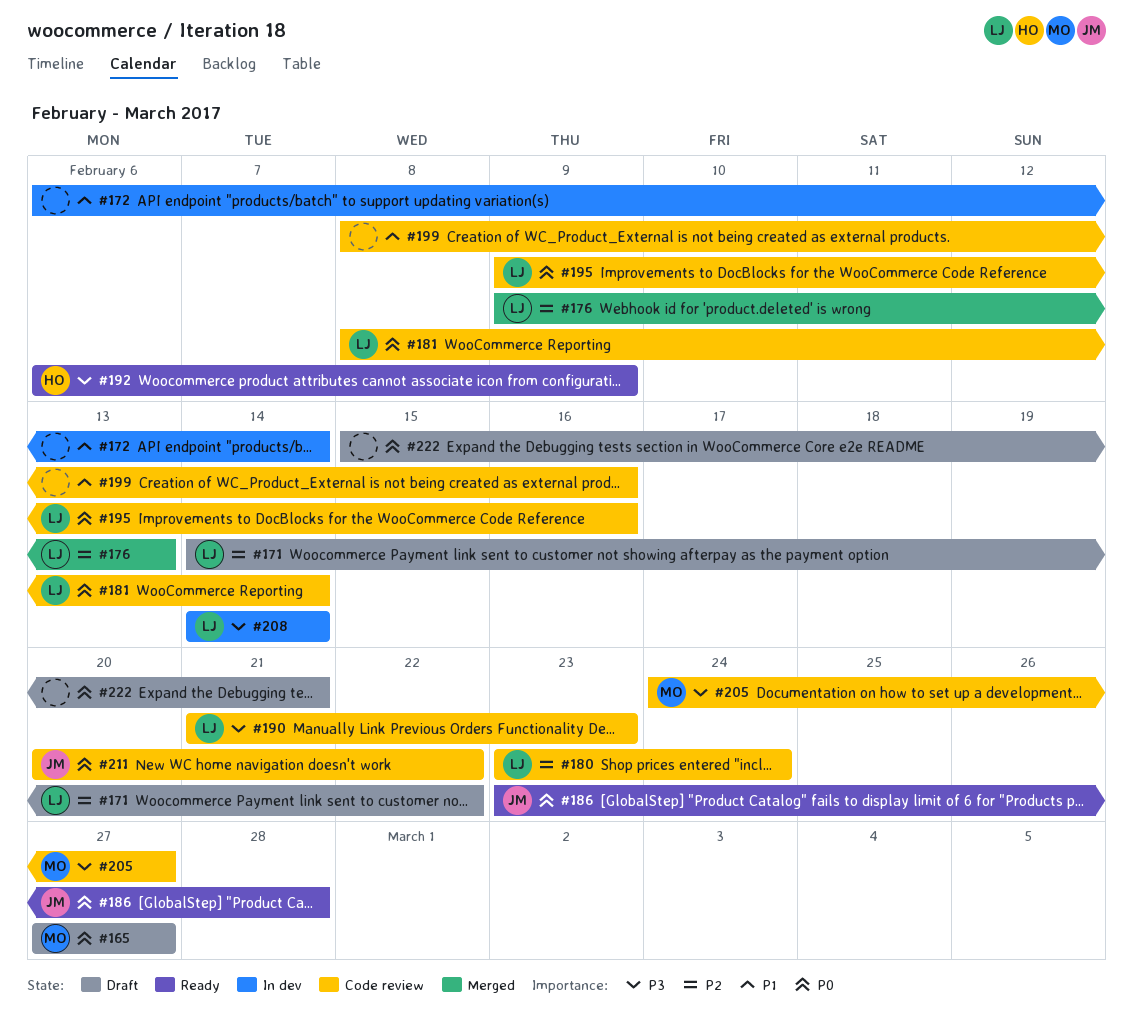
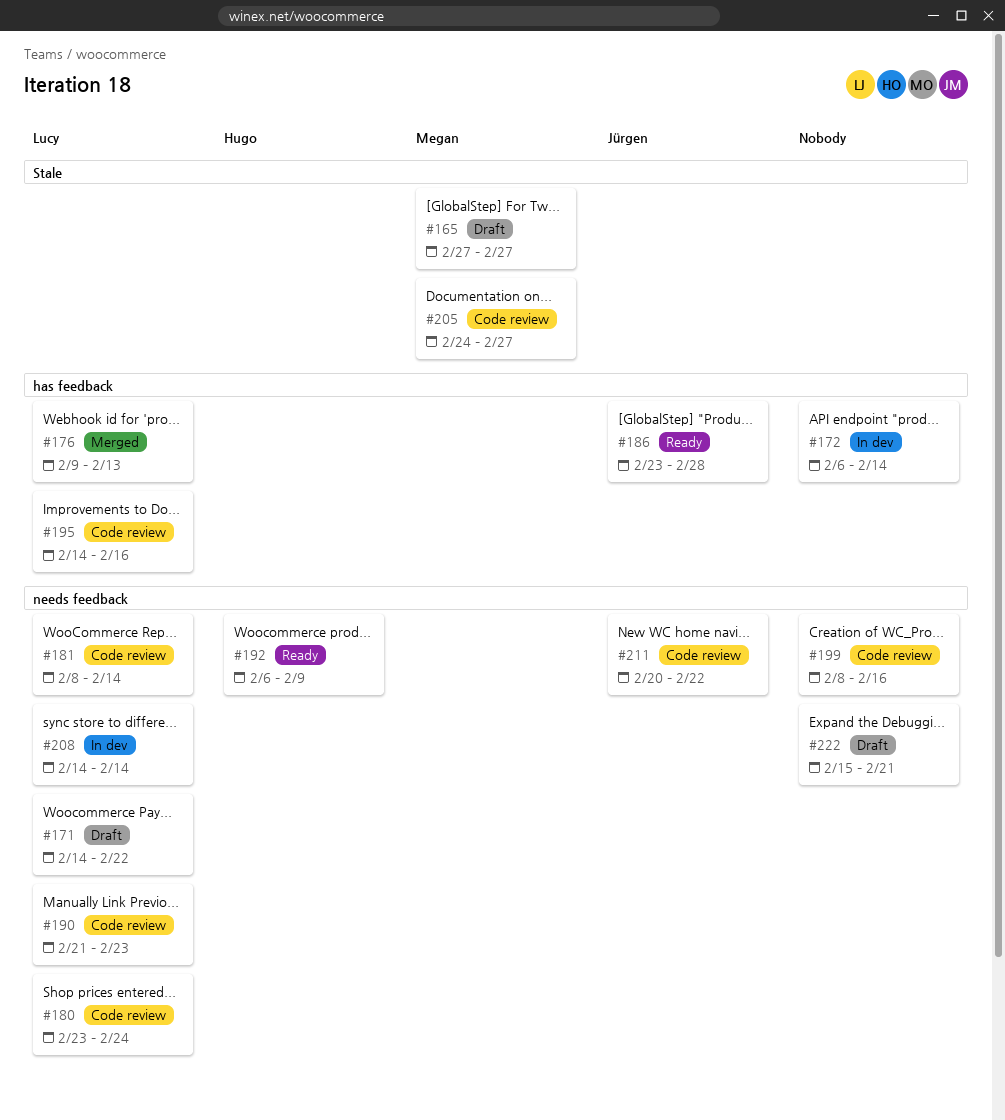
#195, start: Feb 9 -> Feb 14

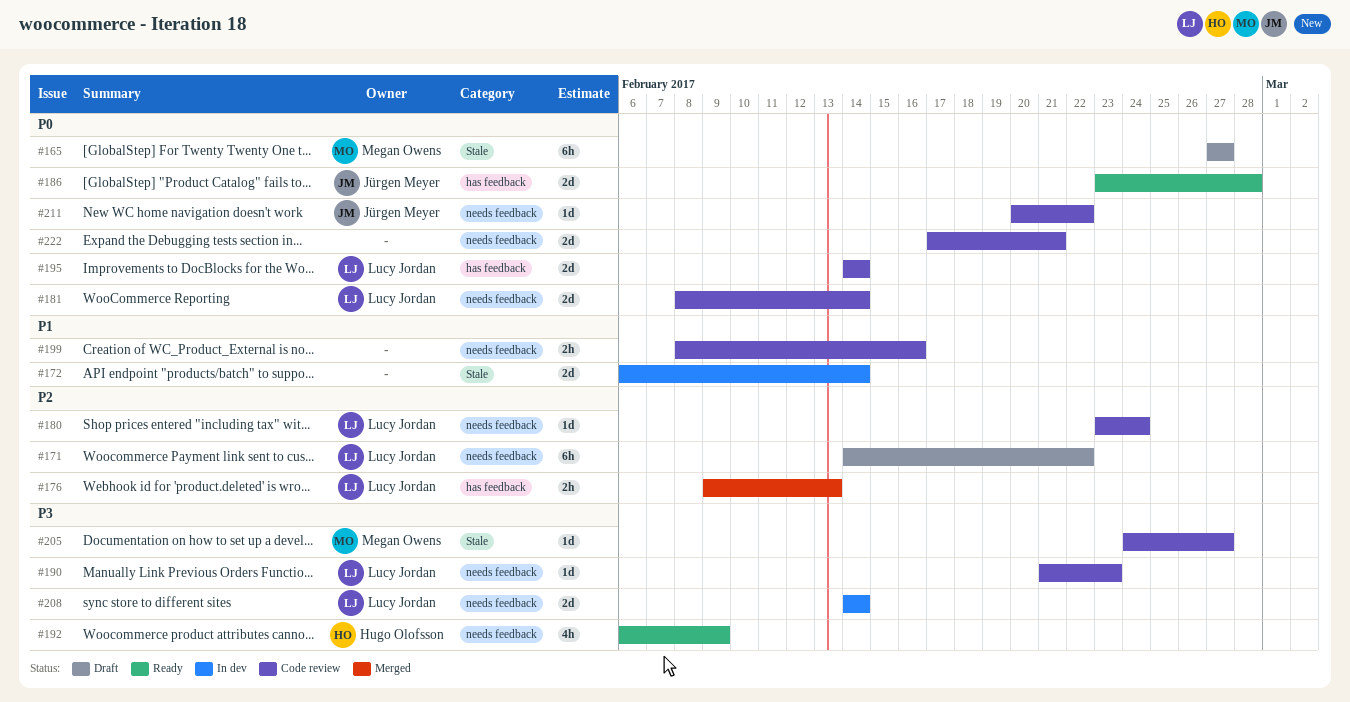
#172, label: has feedback -> Stale
#195, due: Feb 16 -> Feb 14
#222, status: Draft -> Code review
#222, start: Feb 15 -> Feb 17

